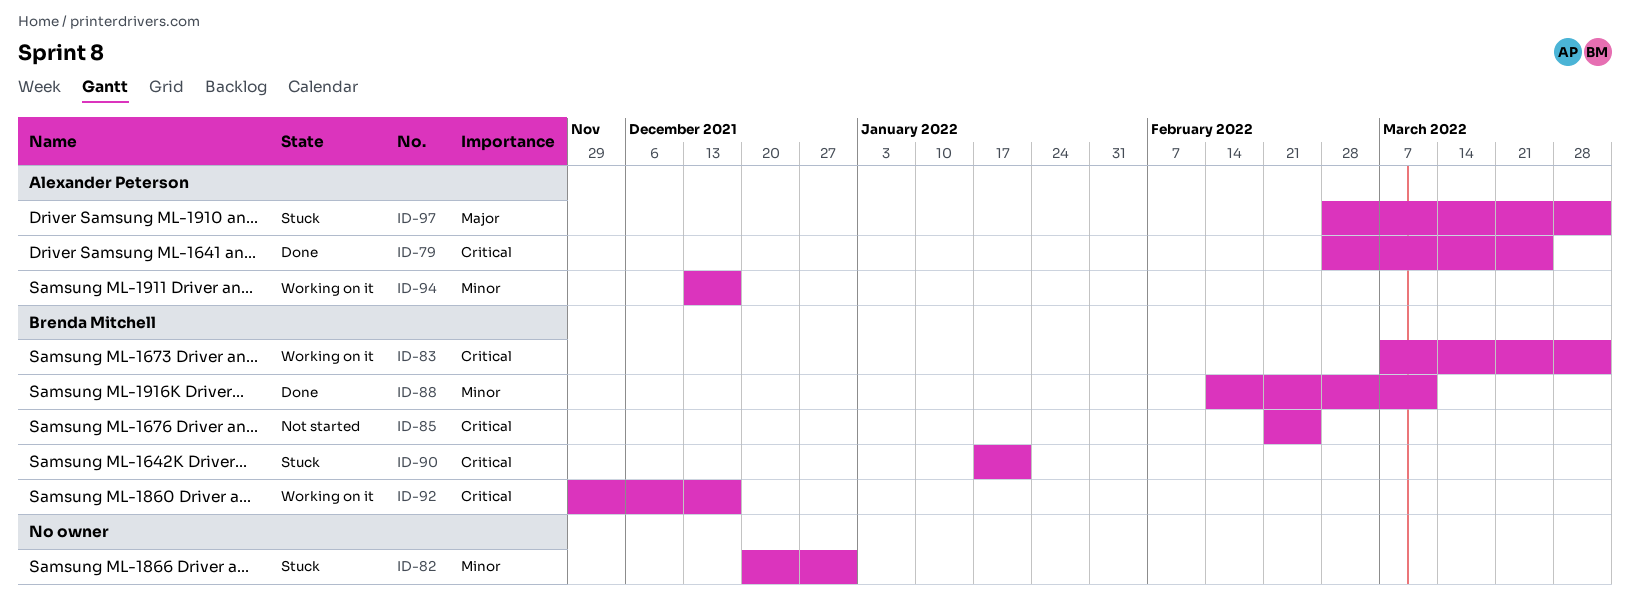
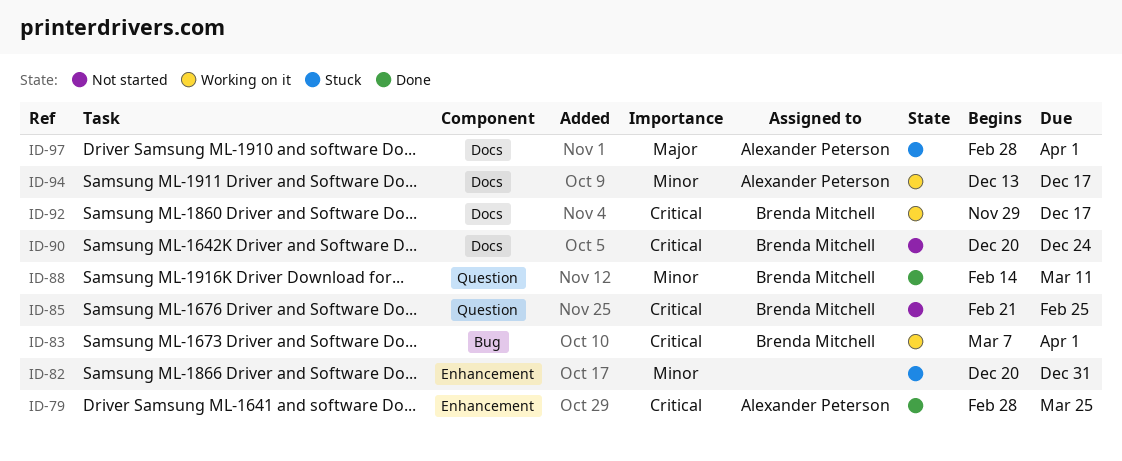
ID-90, status: Stuck -> Not started
ID-90, start: Jan 17 -> Dec 20
ID-90, due: Jan 21 -> Dec 24

